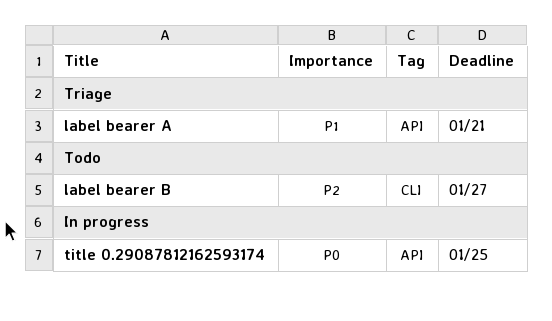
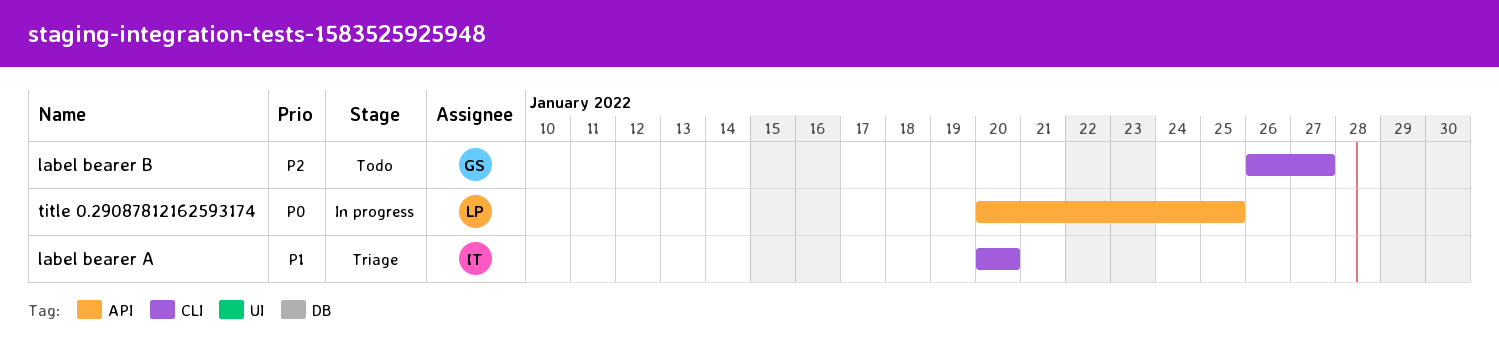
label bearer A, label: API -> CLI
label bearer A, due: Jan 21 -> Jan 20

